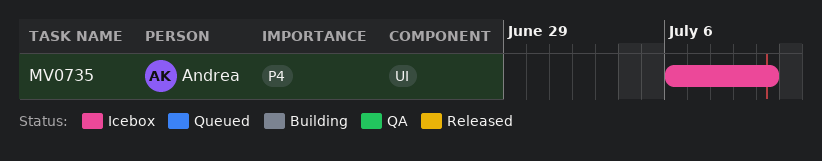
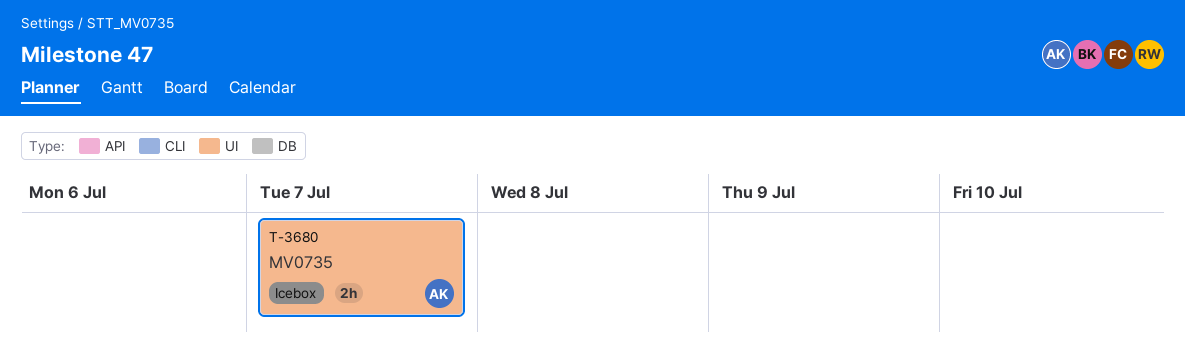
MV0735, due: Jul 10 -> Jul 7

